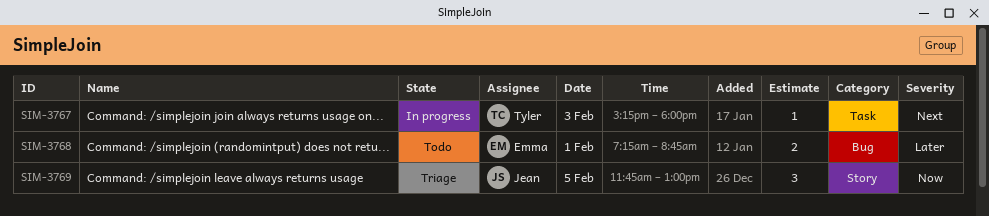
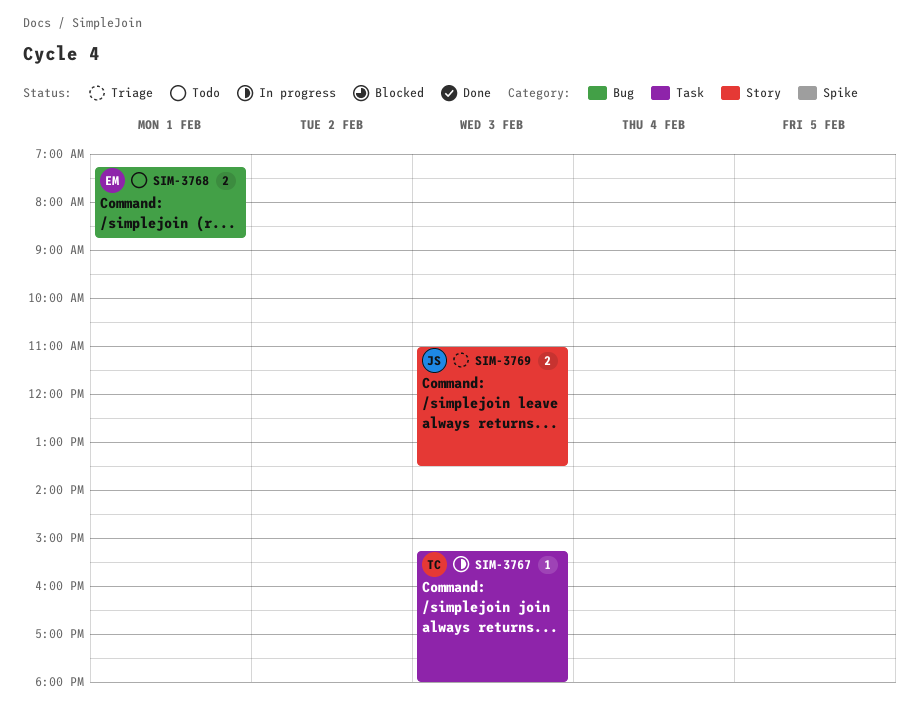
SIM-3769, estimate: 3 -> 2
SIM-3769, day: Feb 5 -> Feb 3
SIM-3769, begins: 11:45 -> 11:00
SIM-3769, ends: 13:00 -> 13:30

